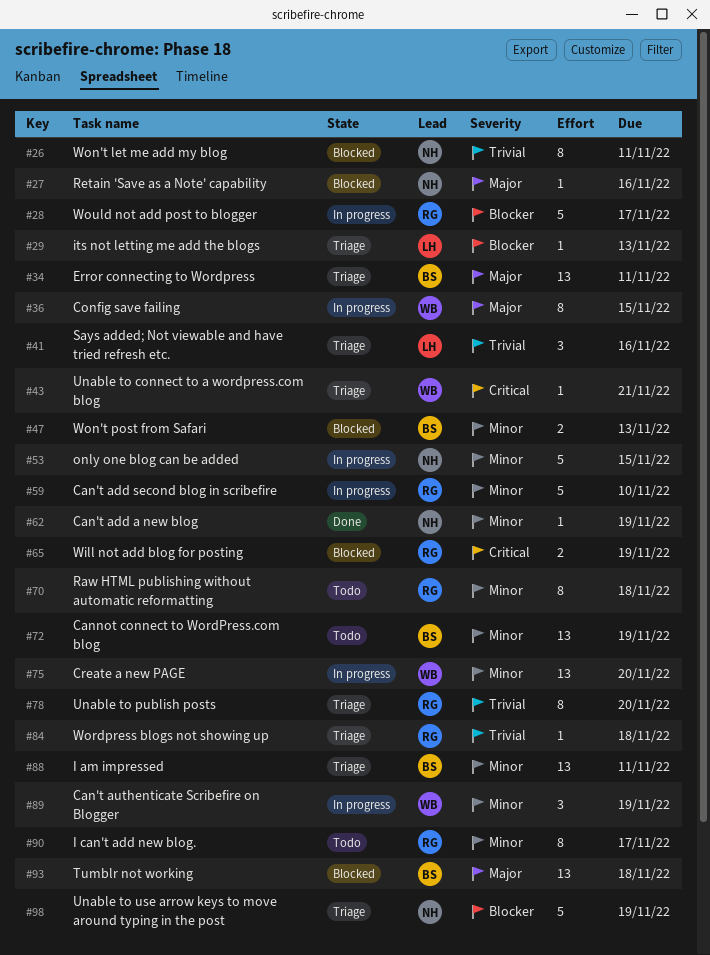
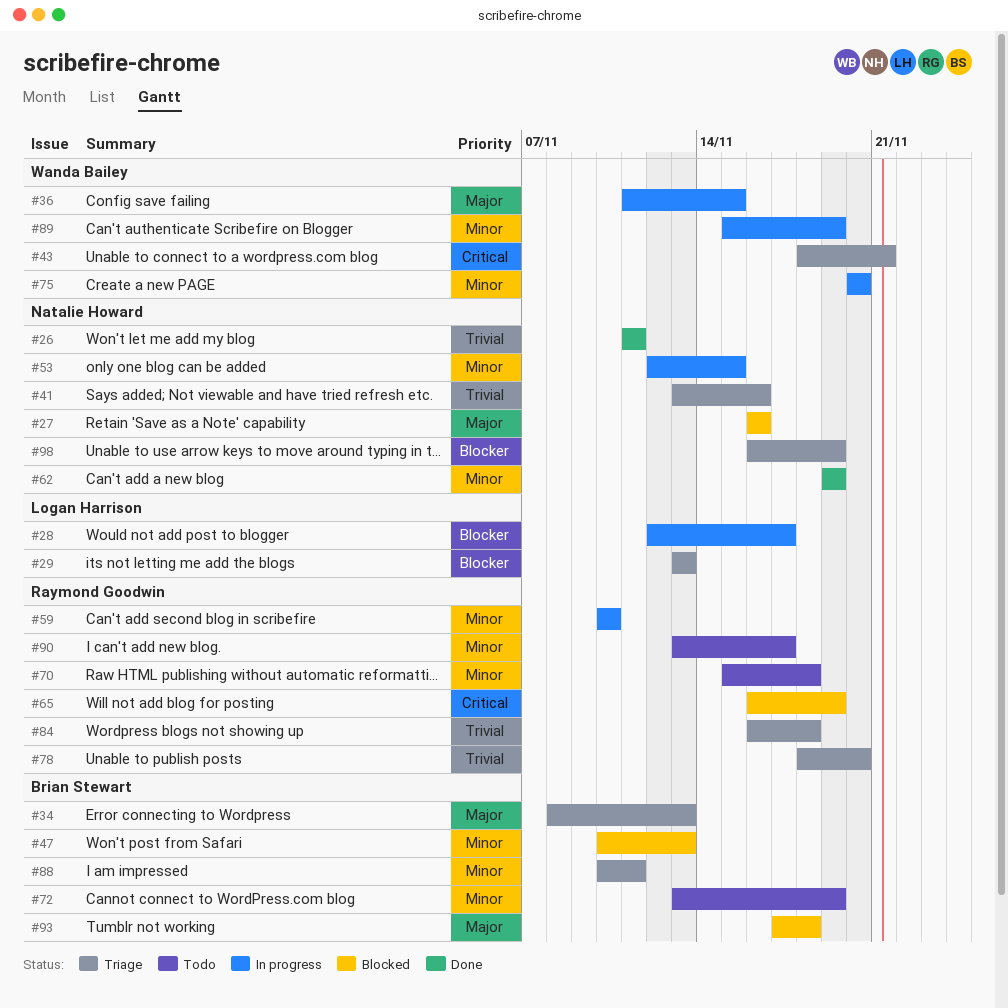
#26, status: Blocked -> Done
#28, owner: Raymond Goodwin -> Logan Harrison
#34, due: Nov 11 -> Nov 13
#41, owner: Logan Harrison -> Natalie Howard

